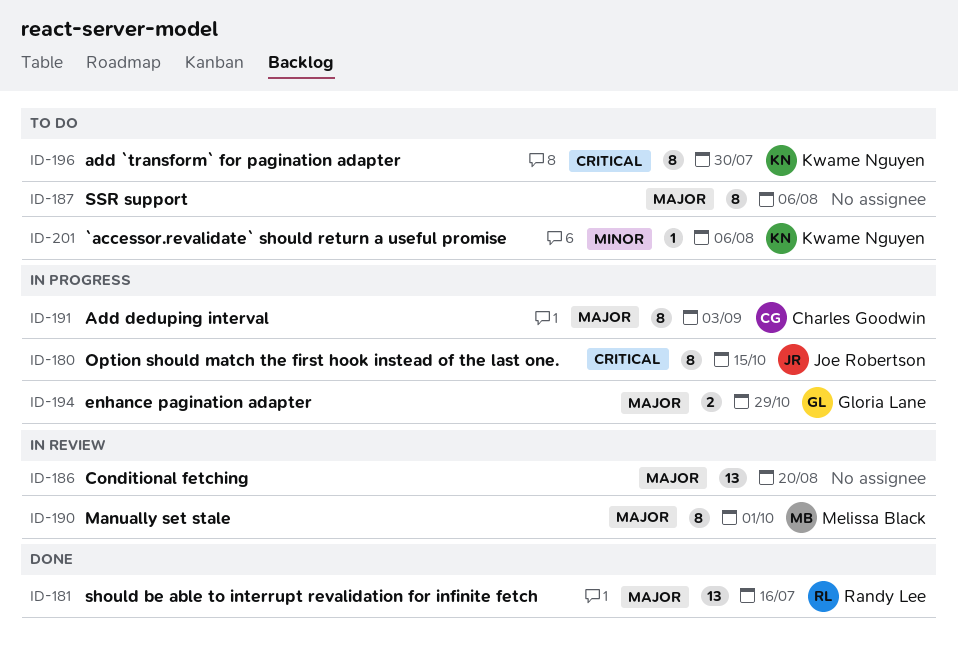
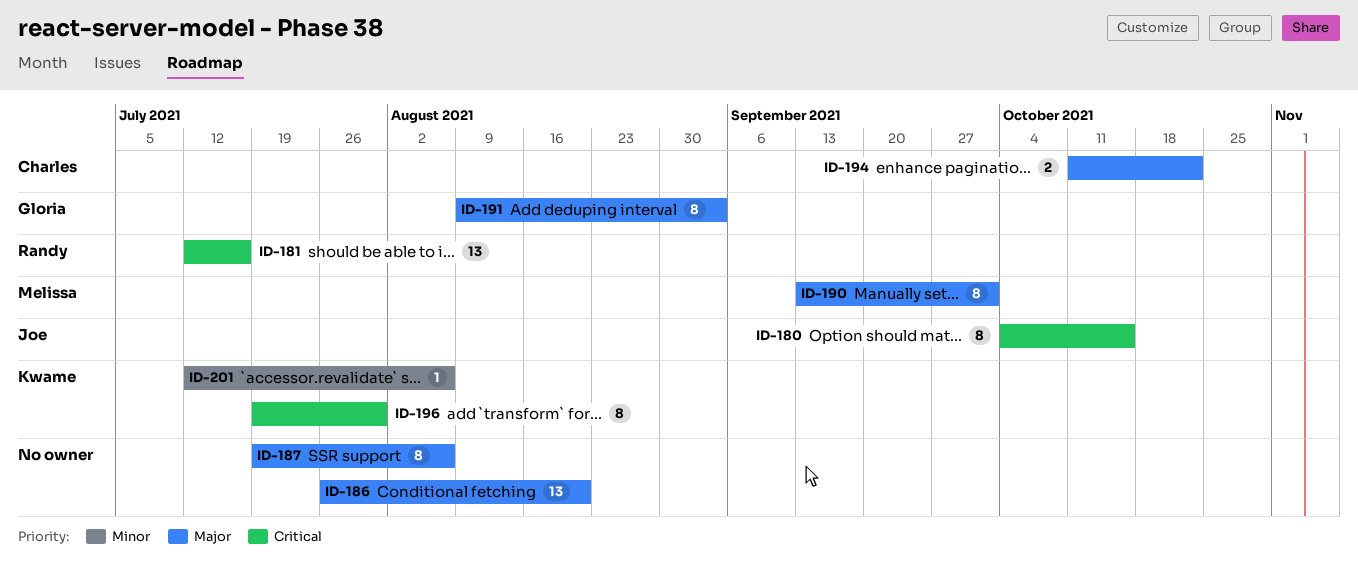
ID-181, priority: Major -> Critical
ID-191, owner: Charles Goodwin -> Gloria Lane
ID-194, owner: Gloria Lane -> Charles Goodwin
ID-194, due: Oct 29 -> Oct 22

